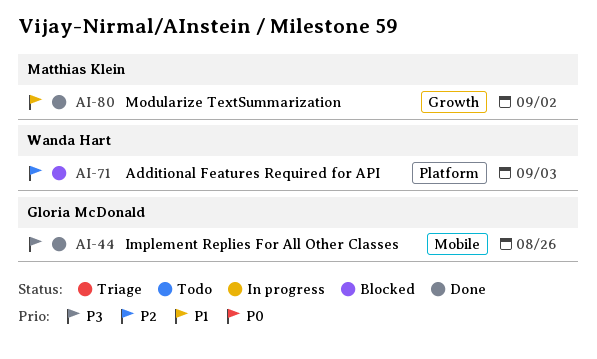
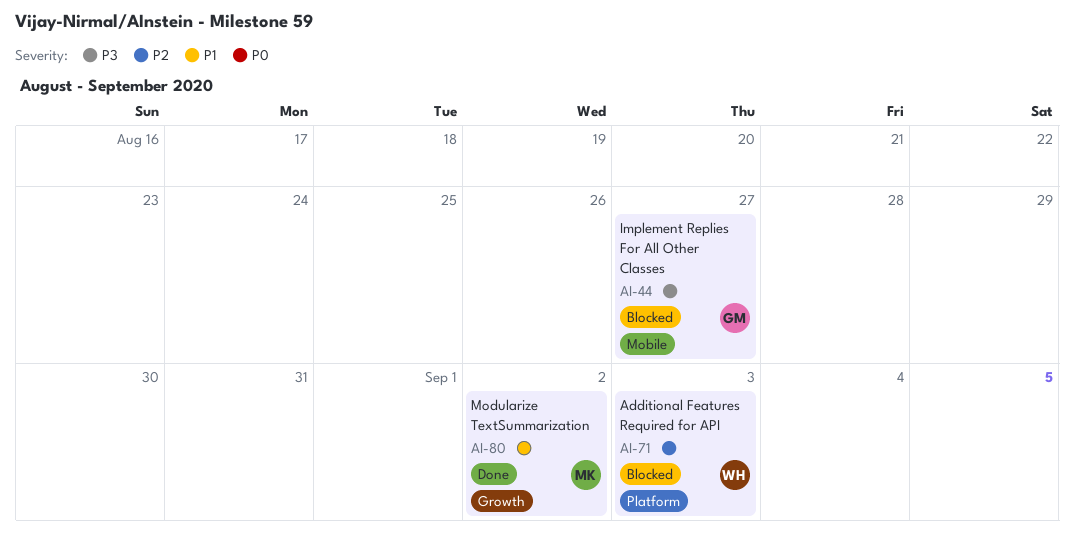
AI-44, status: Done -> Blocked
AI-44, due: Aug 26 -> Aug 27

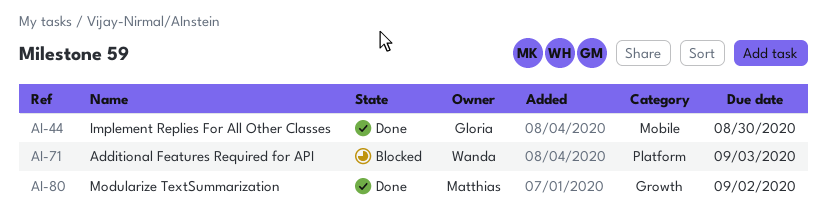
AI-44, status: Blocked -> Done
AI-44, due: Aug 27 -> Aug 30

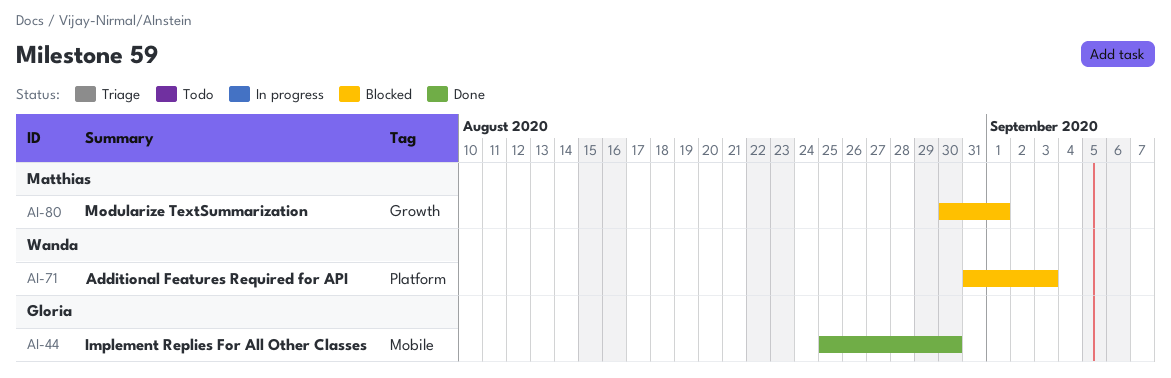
AI-80, status: Done -> Blocked
AI-80, due: Sep 2 -> Sep 1

